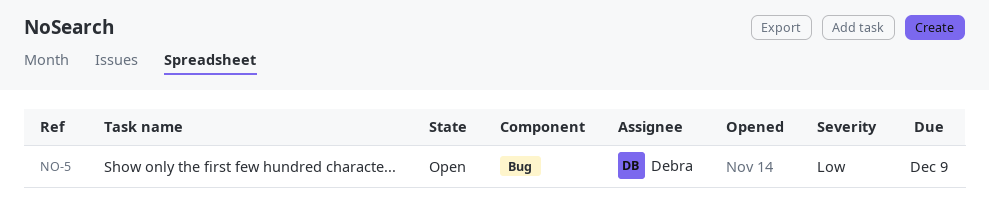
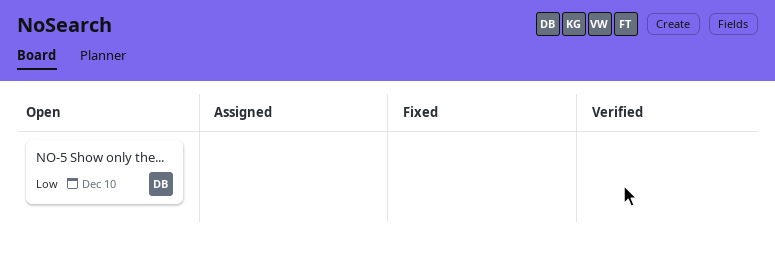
NO-5, due: Dec 9 -> Dec 10

